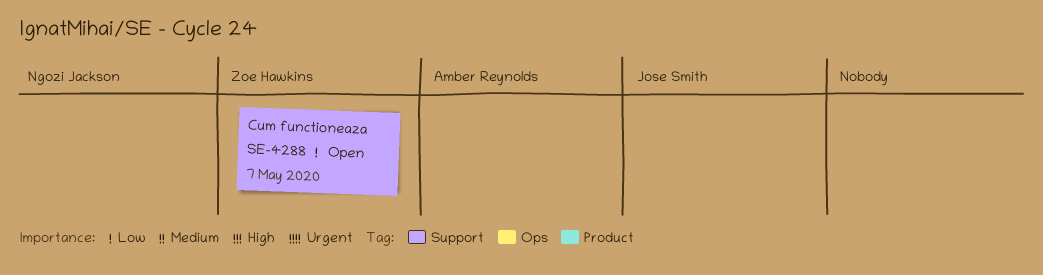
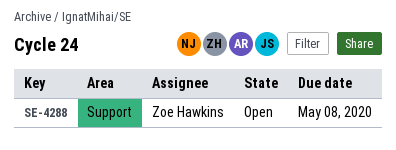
SE-4288, due: May 7 -> May 8

